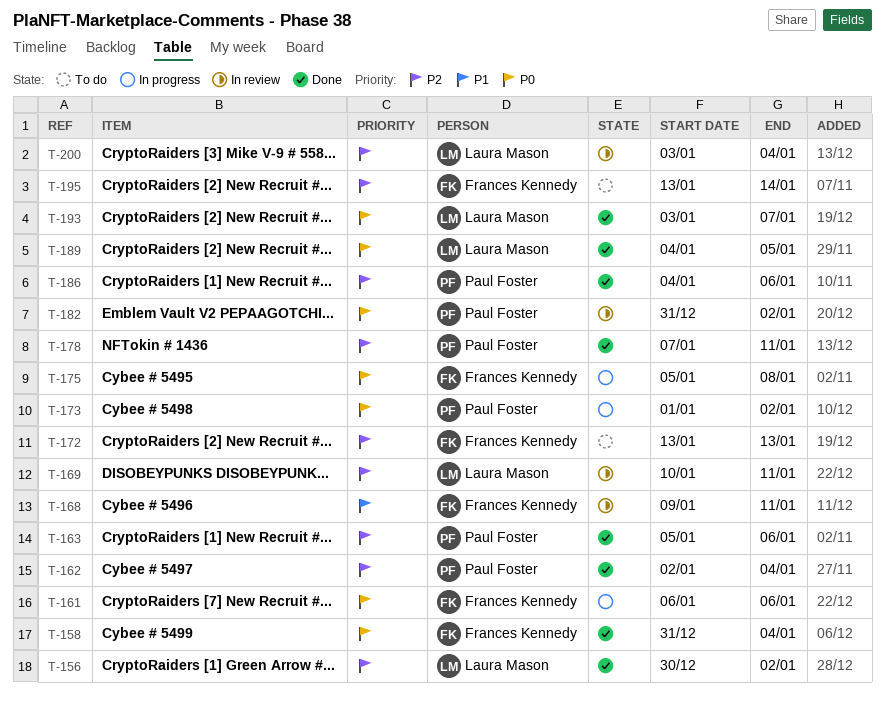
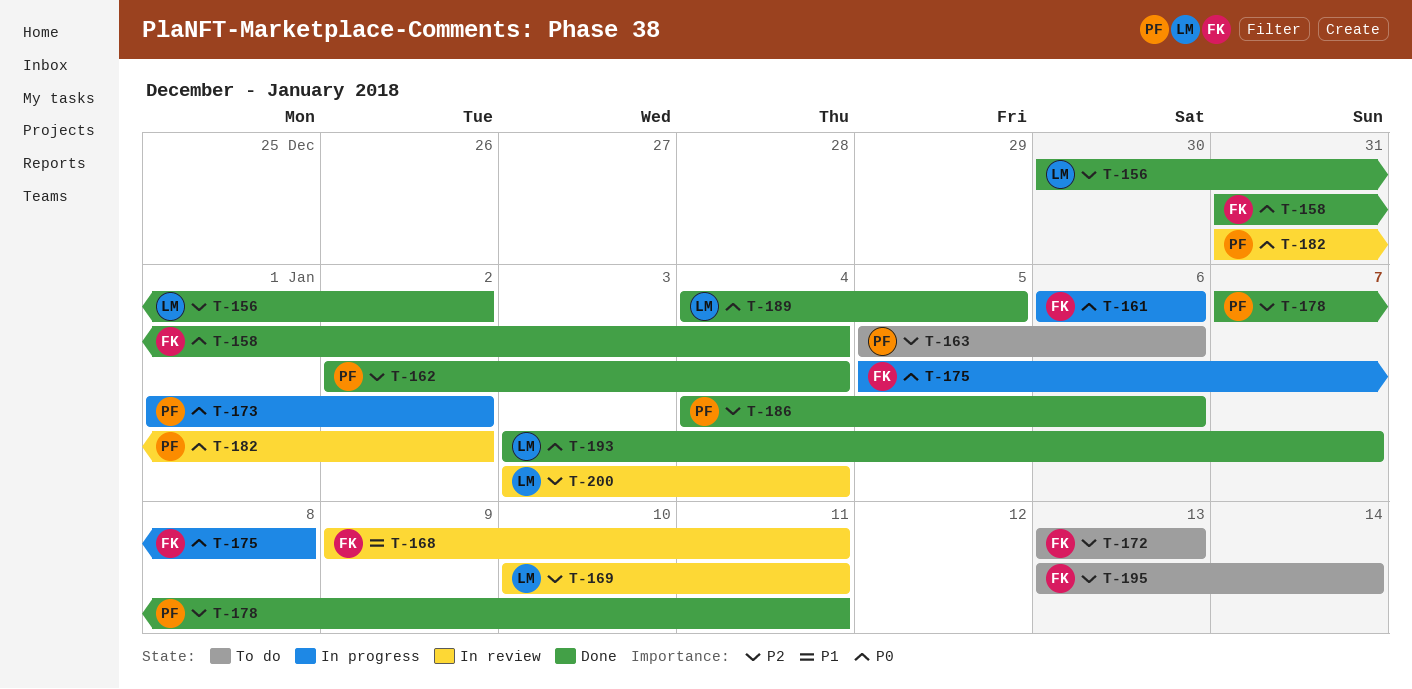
T-163, status: Done -> To do

